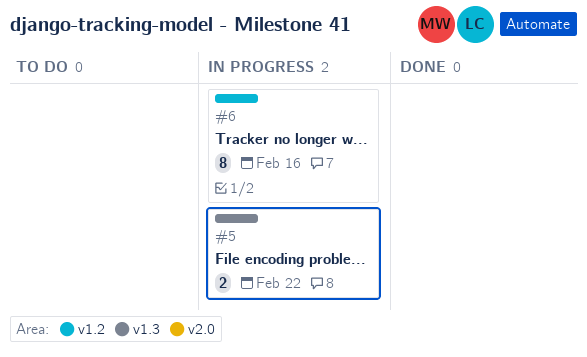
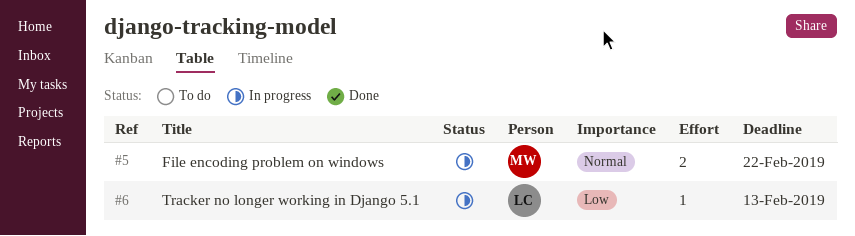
#6, estimate: 8 -> 1
#6, due: Feb 16 -> Feb 13

